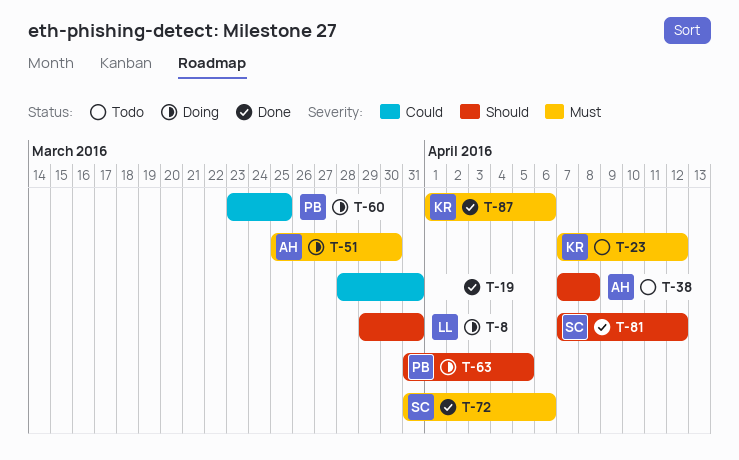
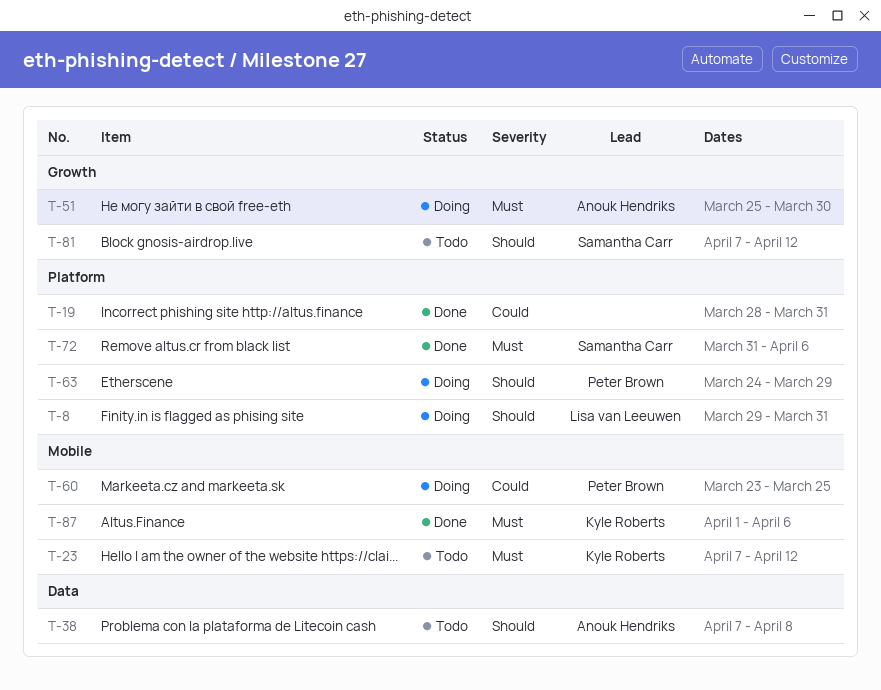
T-63, start: Mar 31 -> Mar 24
T-63, due: Apr 5 -> Mar 29
T-81, status: Done -> Todo

